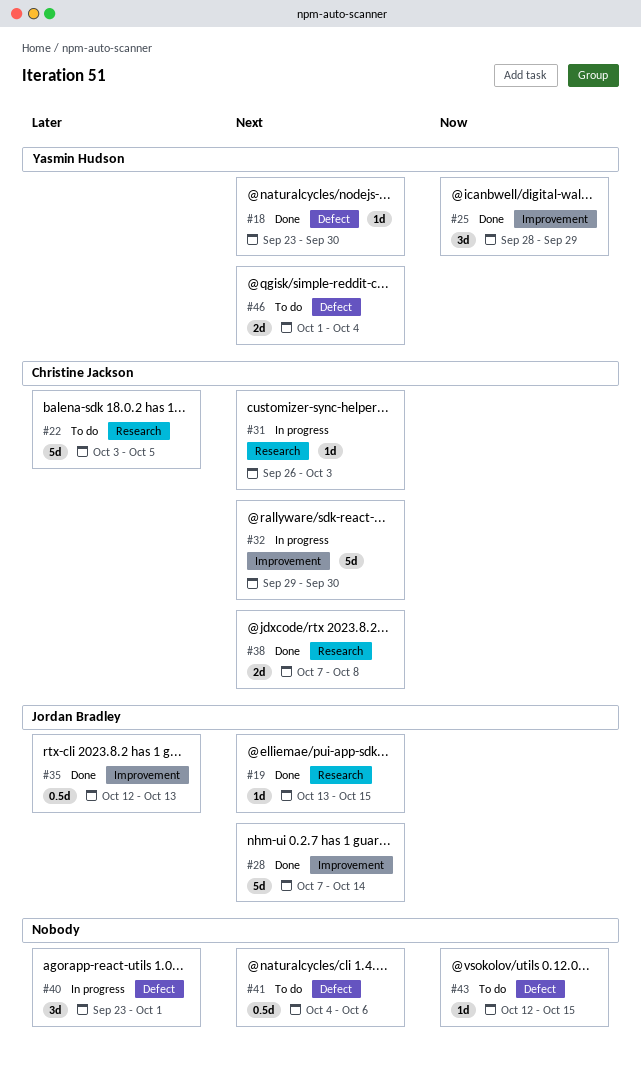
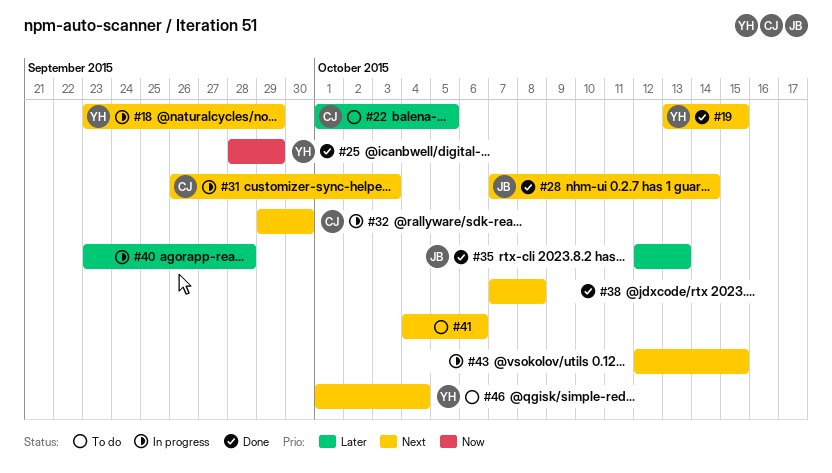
#18, status: Done -> In progress
#18, due: Sep 30 -> Sep 29
#19, owner: Jordan Bradley -> Yasmin Hudson
#22, start: Oct 3 -> Oct 1
#38, owner: Christine Jackson -> none
#40, due: Oct 1 -> Sep 28
#43, status: To do -> In progress
#43, priority: Now -> Next

